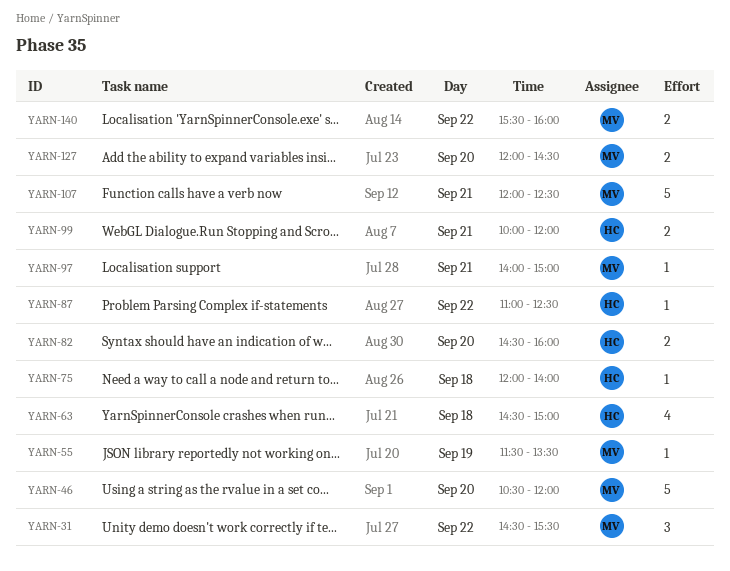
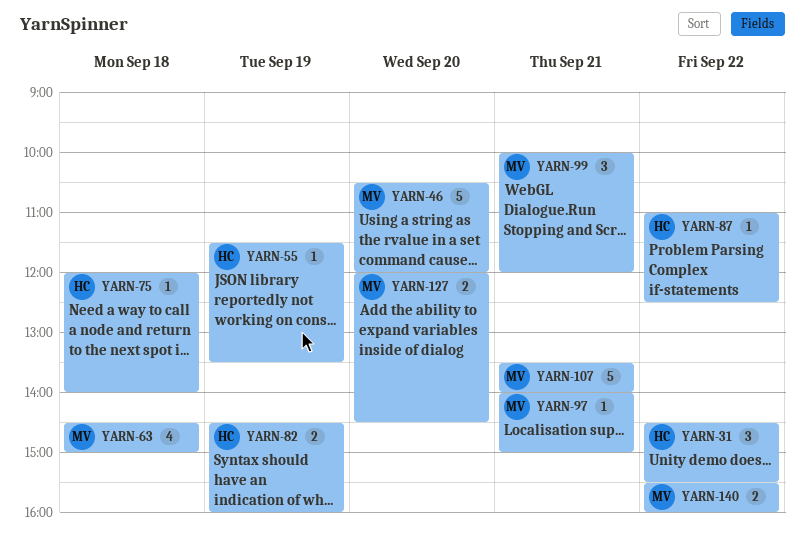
YARN-31, owner: MV -> HC
YARN-55, owner: MV -> HC
YARN-63, owner: HC -> MV
YARN-82, day: Sep 20 -> Sep 19
YARN-99, owner: HC -> MV
YARN-99, estimate: 2 -> 3
YARN-107, begins: 12:00 -> 13:30
YARN-107, ends: 12:30 -> 14:00

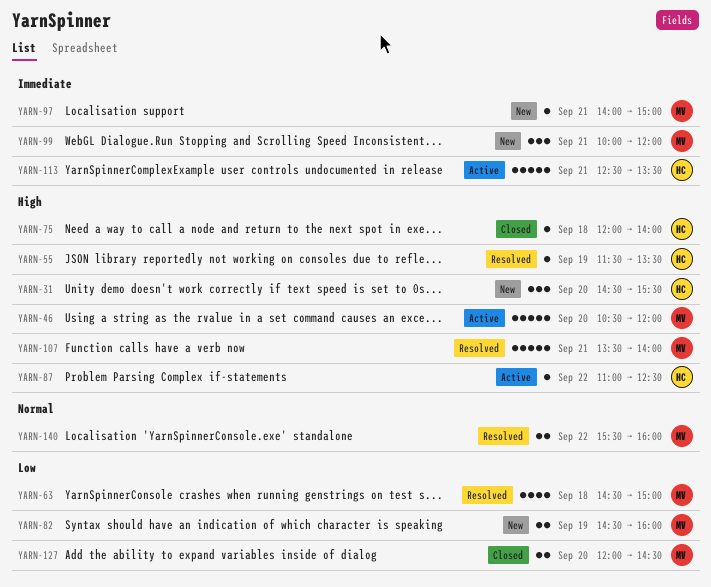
YARN-31, day: Sep 22 -> Sep 20
YARN-82, owner: HC -> MV
YARN-113: none -> present

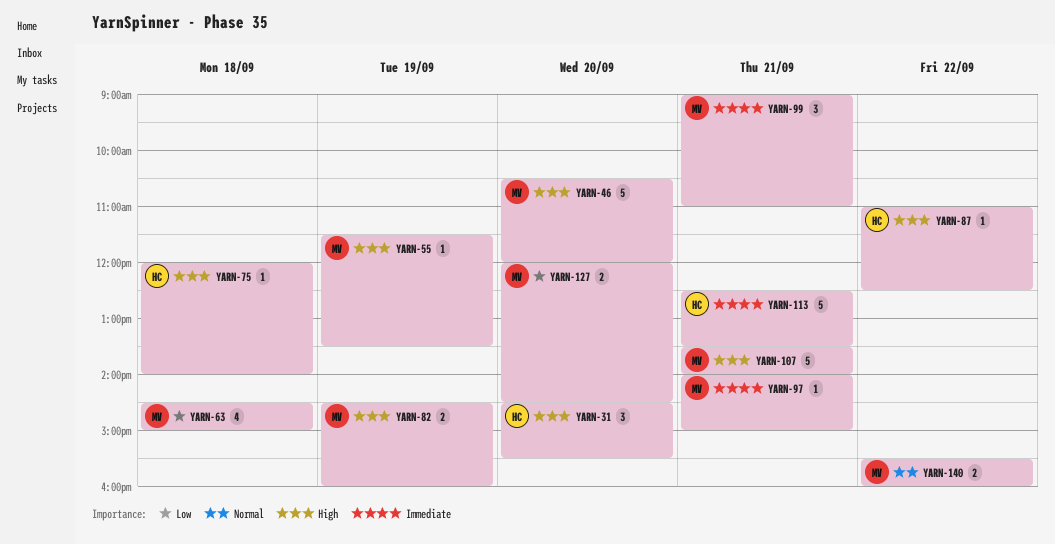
YARN-55, owner: HC -> MV
YARN-82, priority: Low -> High
YARN-99, begins: 10:00 -> 09:00
YARN-99, ends: 12:00 -> 11:00

